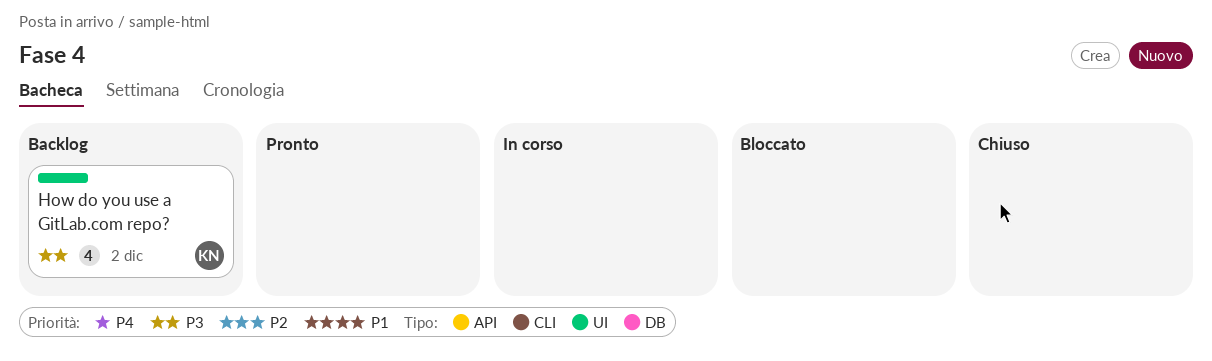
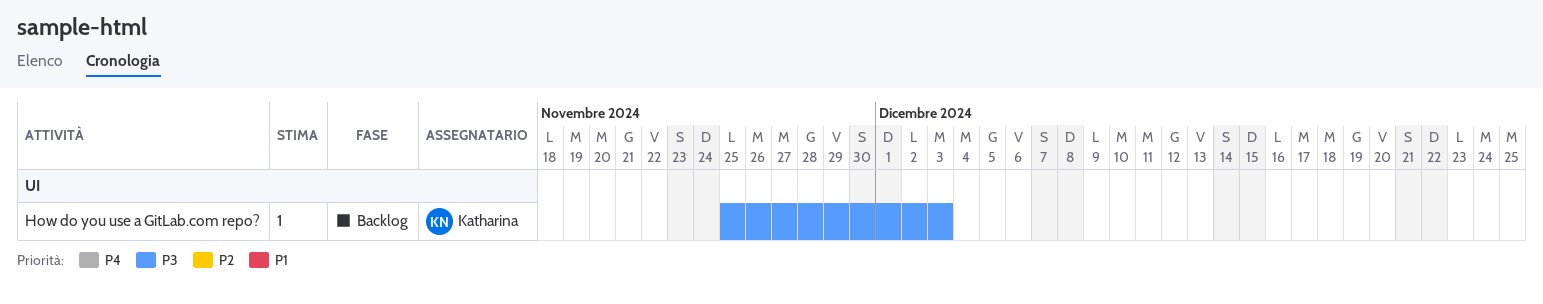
How do you use a GitLab.com repo?, estimate: 4 -> 1
How do you use a GitLab.com repo?, due: Dec 2 -> Dec 3

